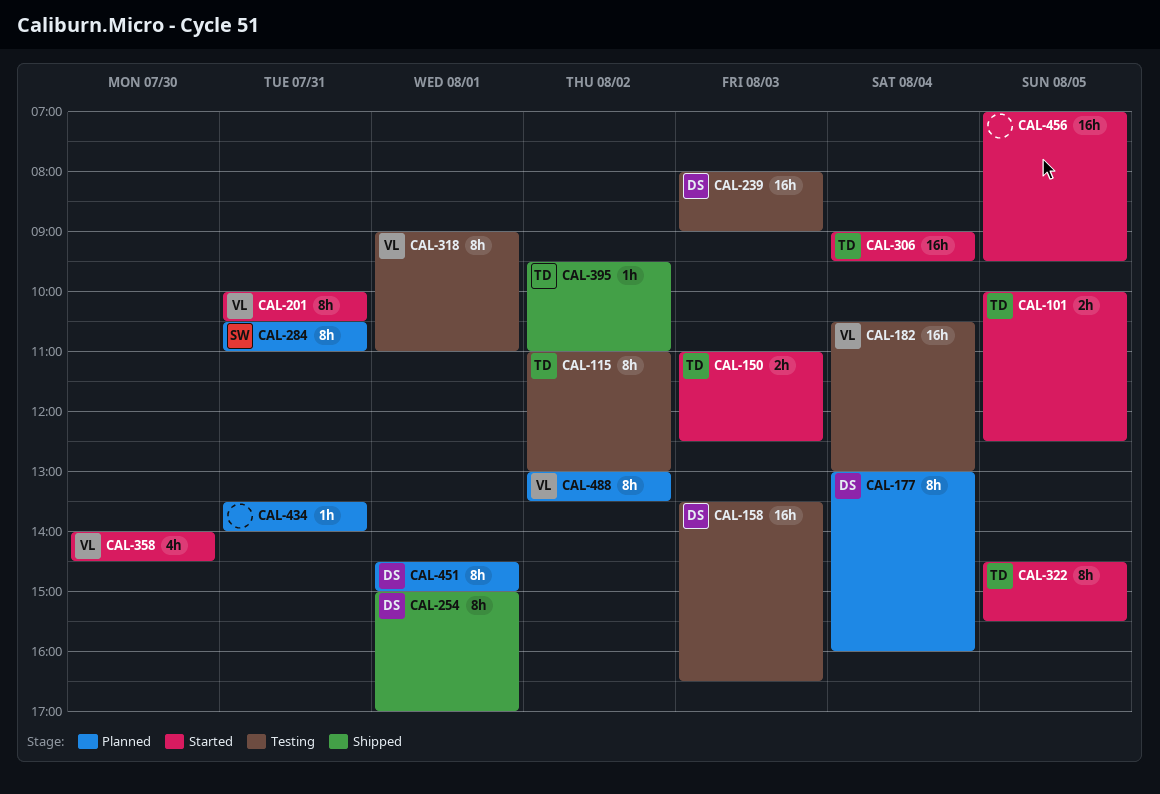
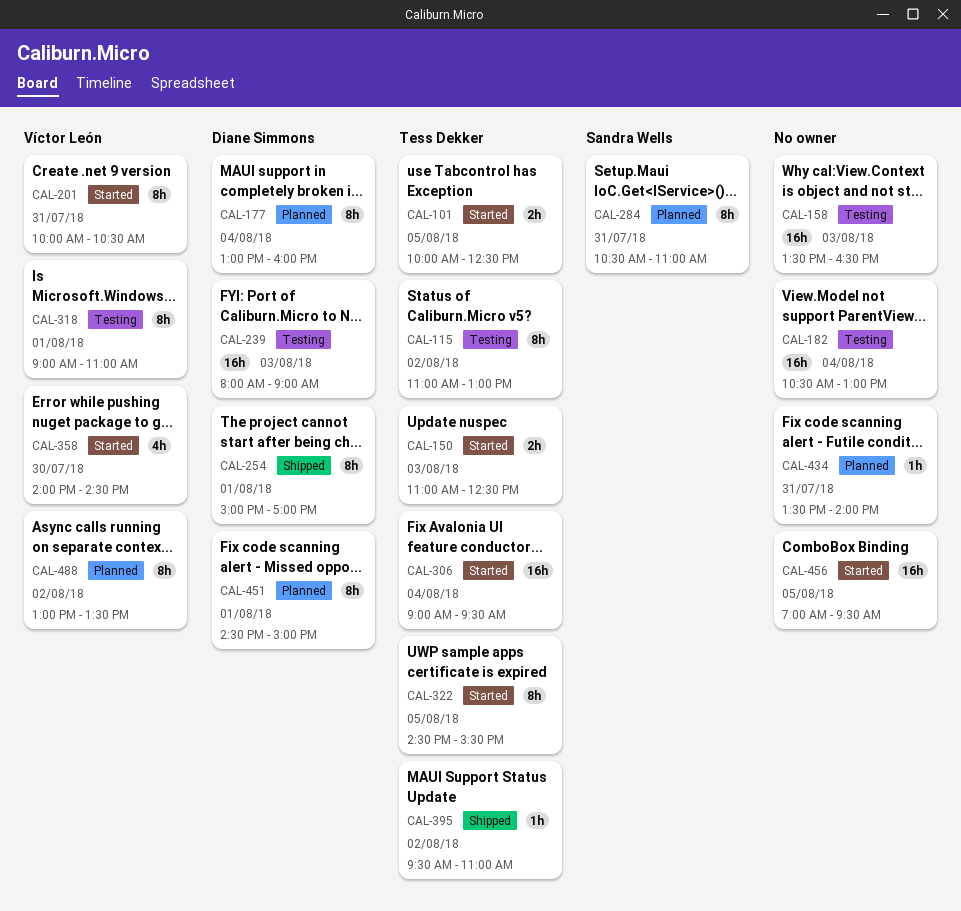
CAL-158, owner: Diane Simmons -> none
CAL-182, owner: Víctor León -> none

